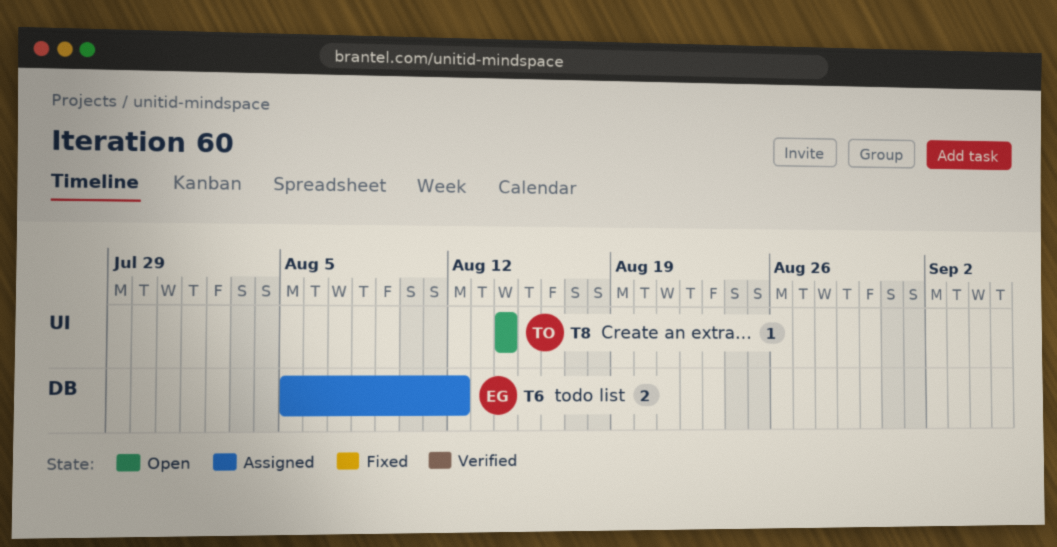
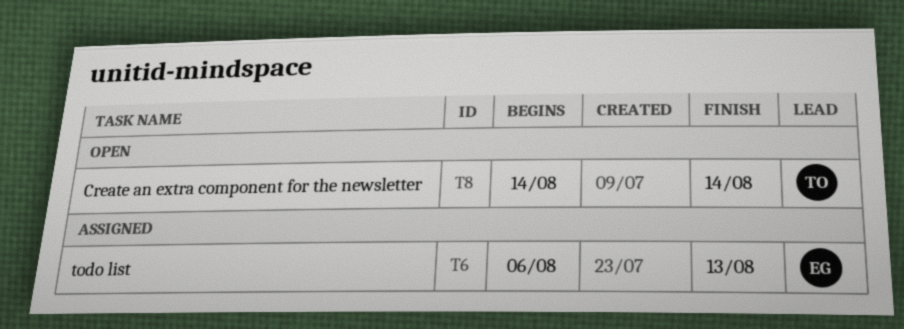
T6, start: Aug 5 -> Aug 6
T6, due: Aug 12 -> Aug 13

